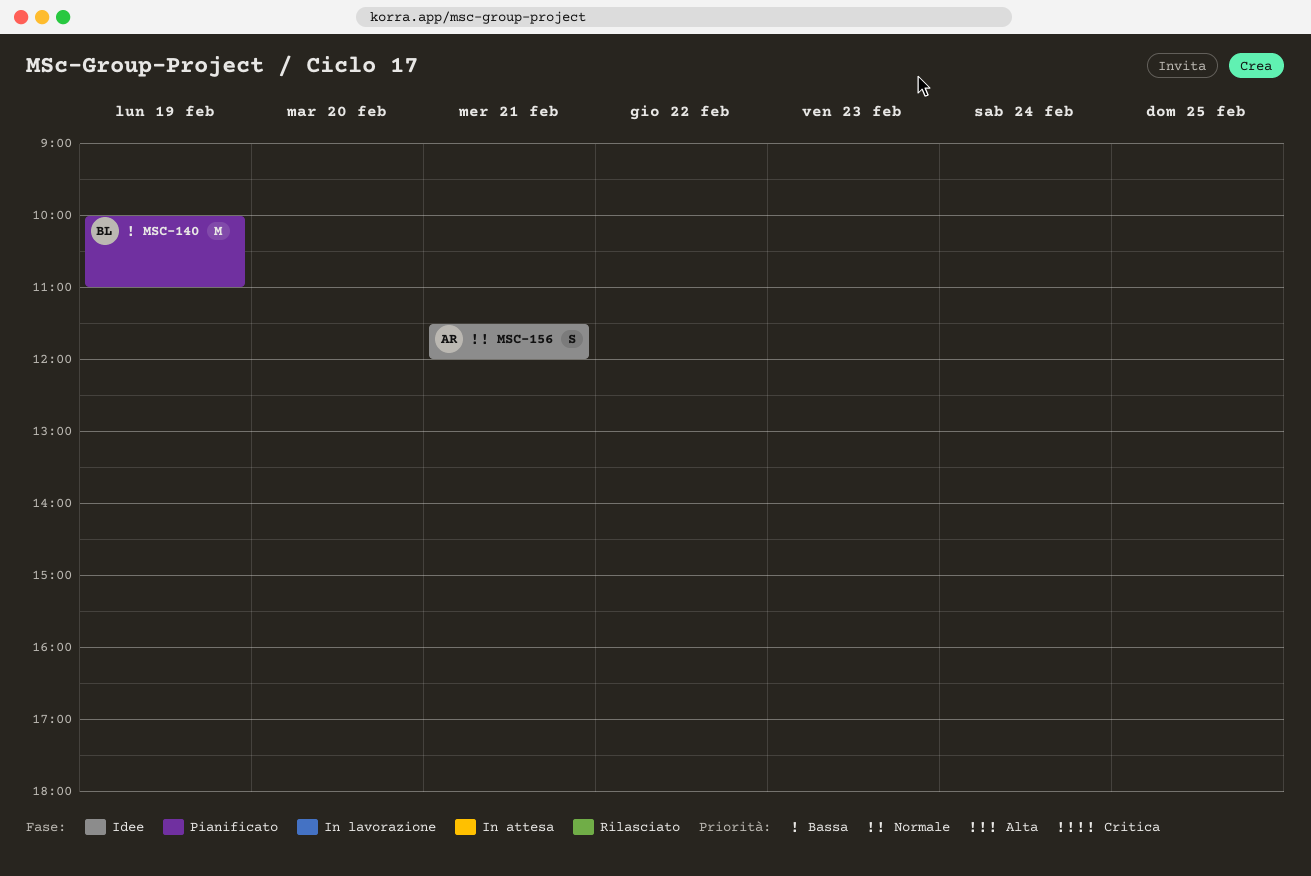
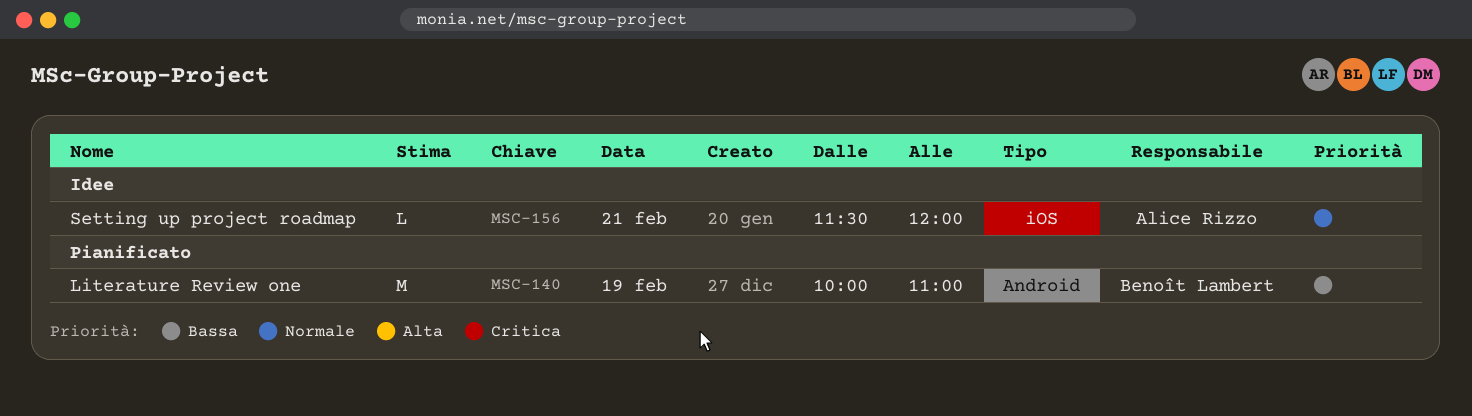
MSC-156, estimate: S -> L

